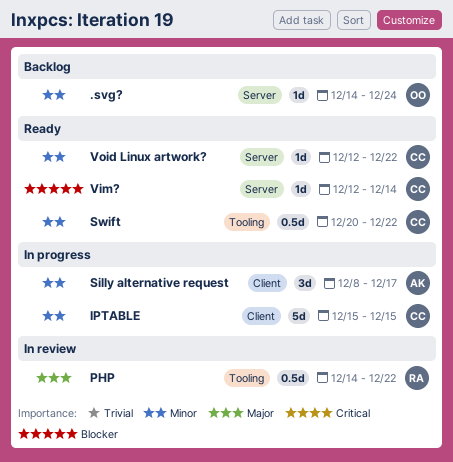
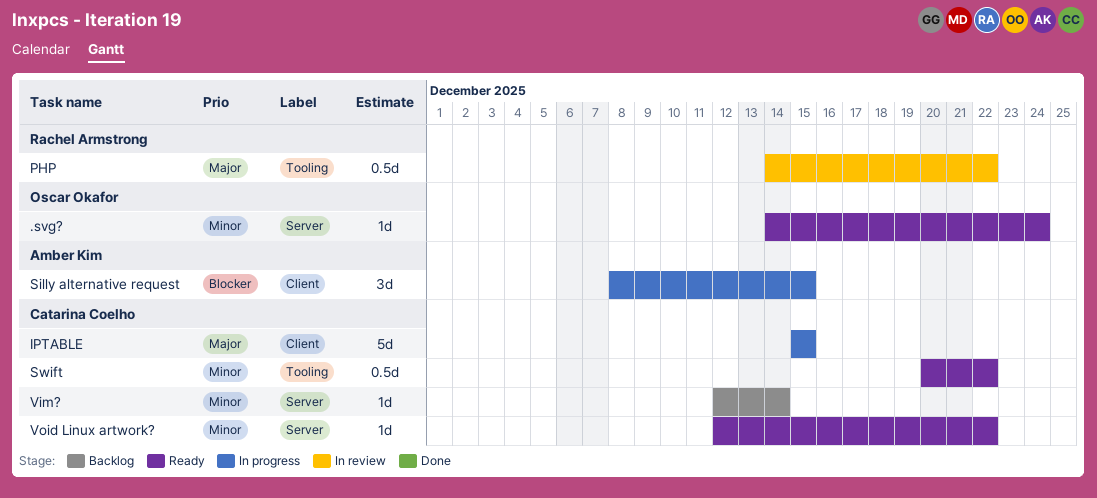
.svg?, status: Backlog -> Ready
IPTABLE, priority: Minor -> Major
Silly alternative request, priority: Minor -> Blocker
Silly alternative request, due: Dec 17 -> Dec 15
Vim?, status: Ready -> Backlog
Vim?, priority: Blocker -> Minor

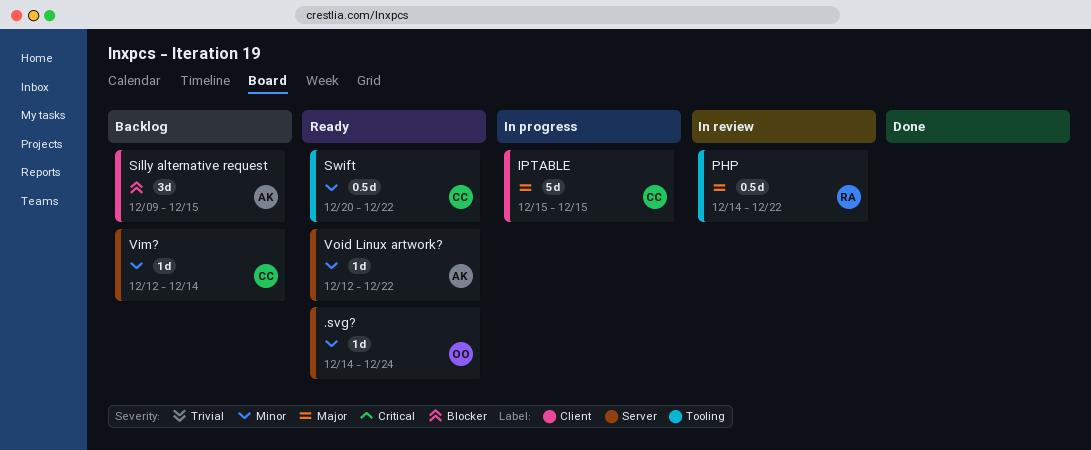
Silly alternative request, status: In progress -> Backlog
Silly alternative request, start: Dec 8 -> Dec 9
Void Linux artwork?, owner: Catarina Coelho -> Amber Kim

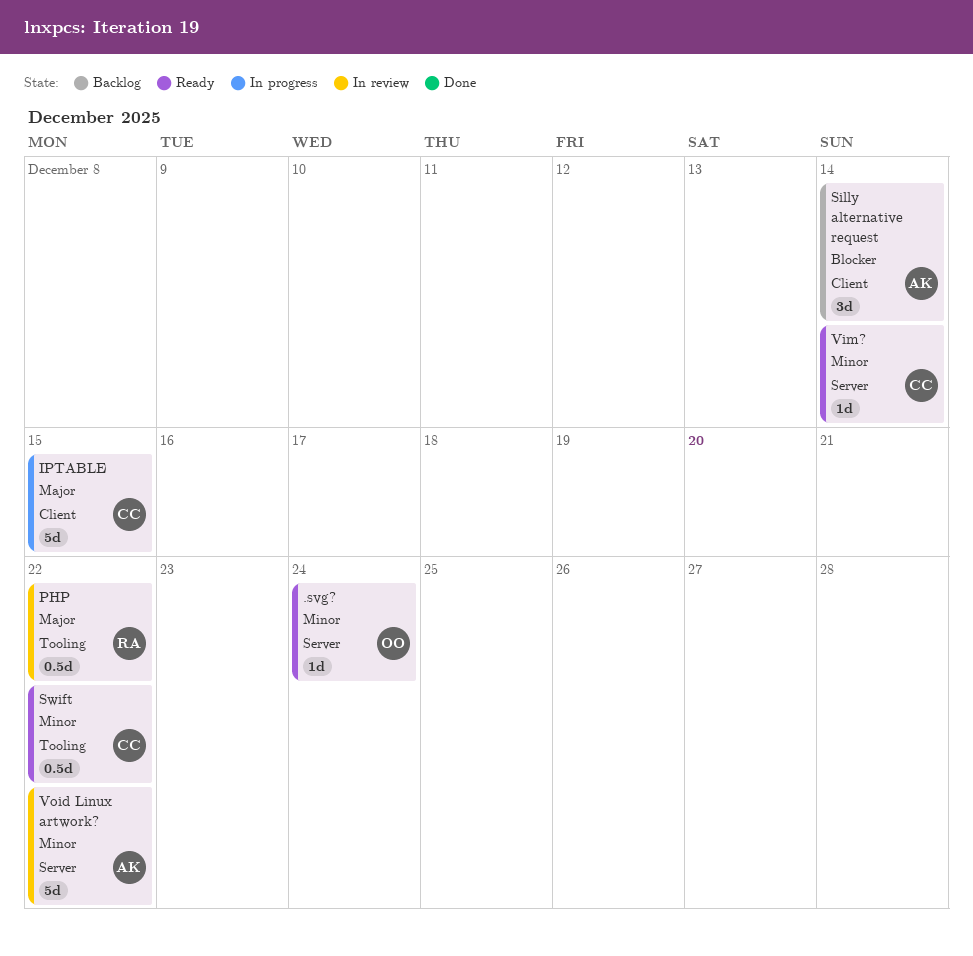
Silly alternative request, due: Dec 15 -> Dec 14
Vim?, status: Backlog -> Ready
Void Linux artwork?, status: Ready -> In review
Void Linux artwork?, estimate: 1d -> 5d

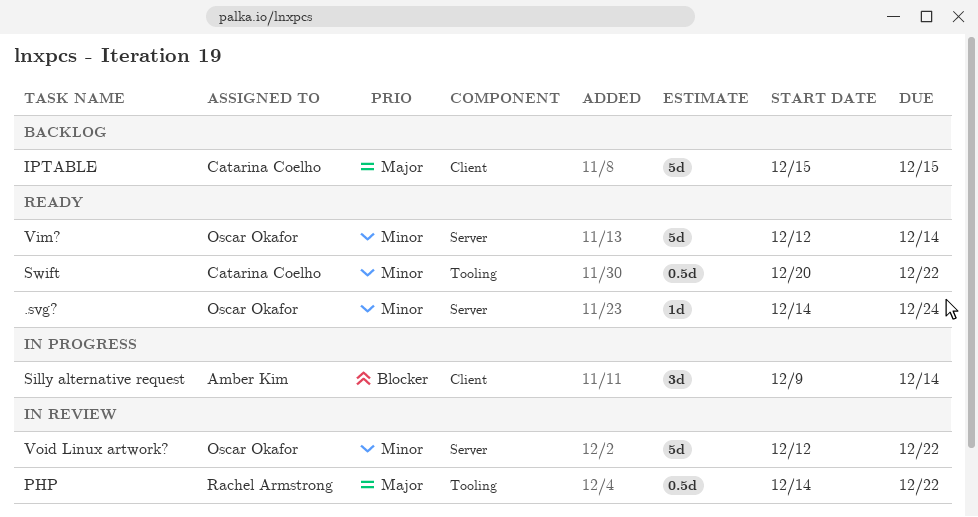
IPTABLE, status: In progress -> Backlog
Silly alternative request, status: Backlog -> In progress
Vim?, owner: Catarina Coelho -> Oscar Okafor
Vim?, estimate: 1d -> 5d
Void Linux artwork?, owner: Amber Kim -> Oscar Okafor

